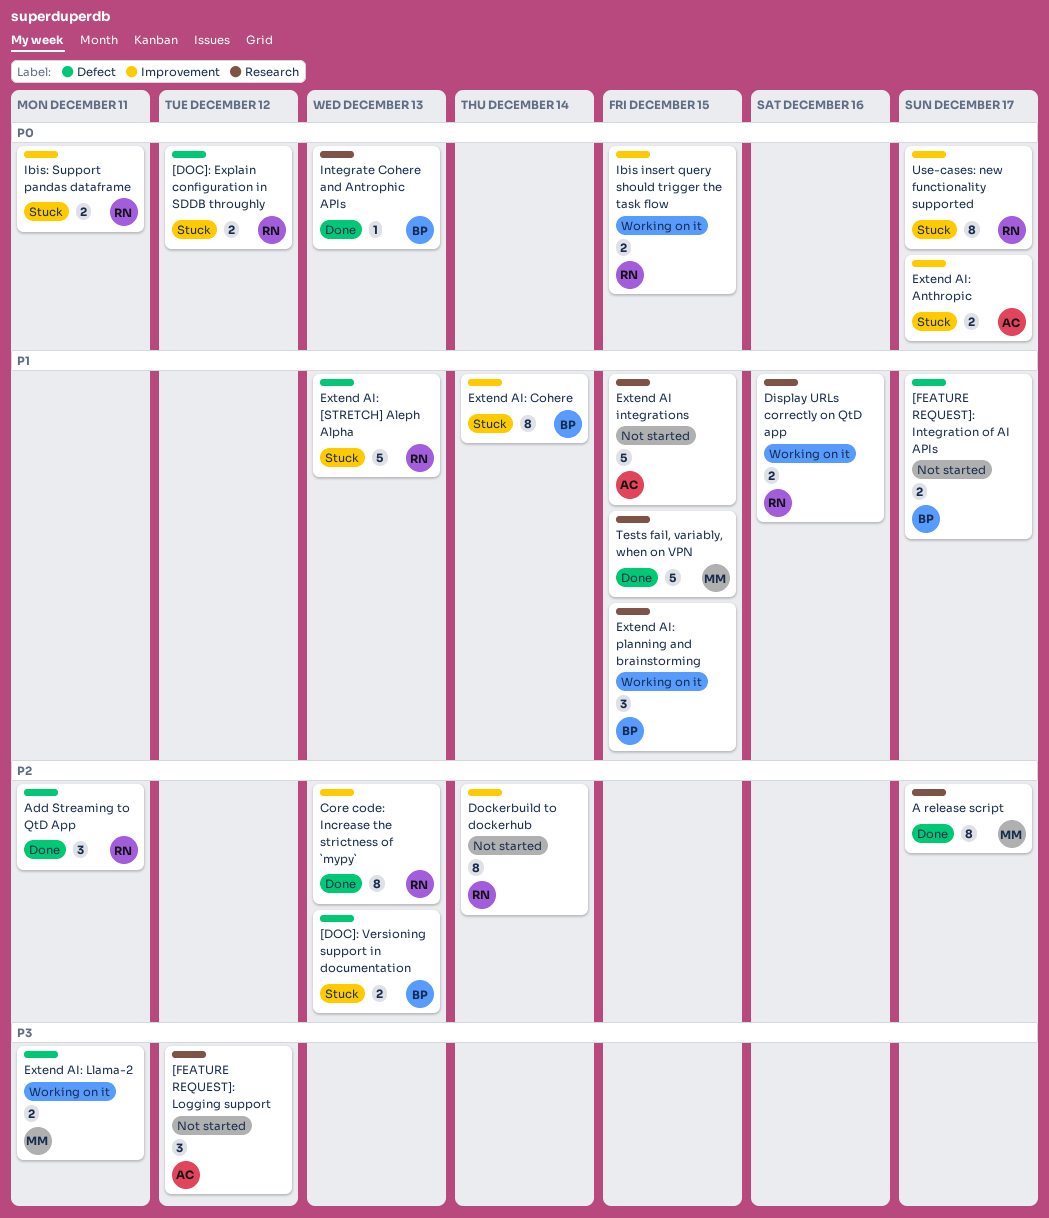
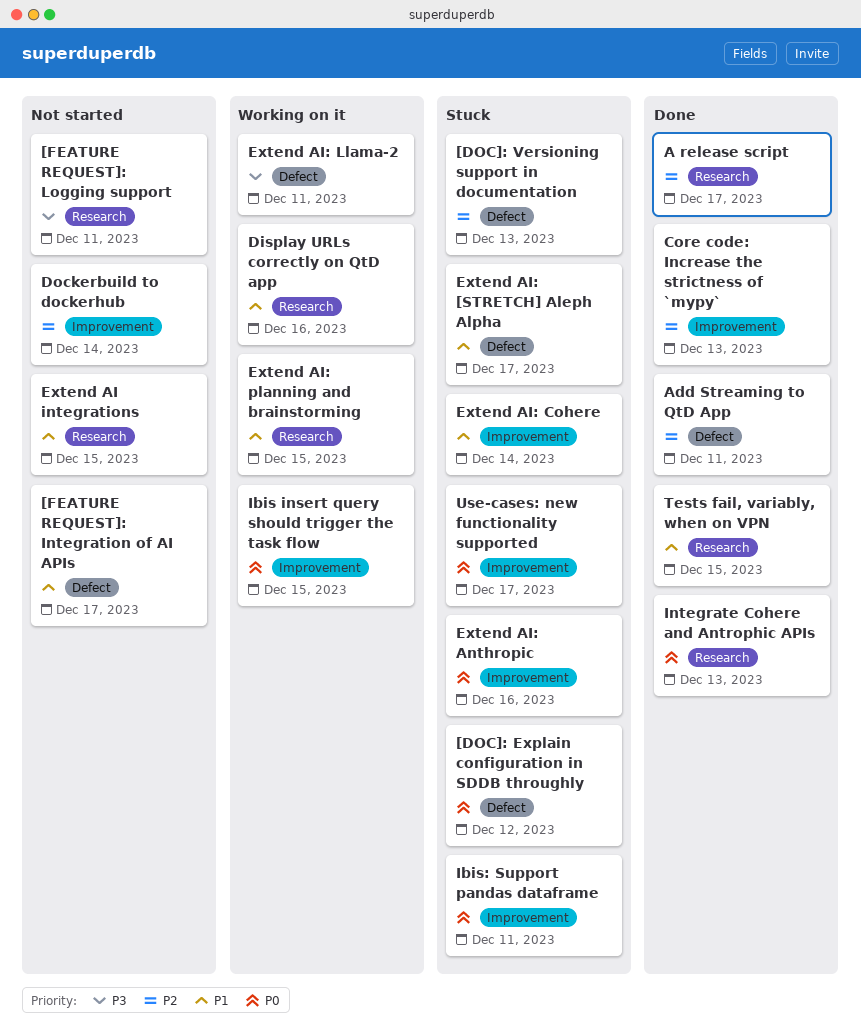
[FEATURE REQUEST]: Logging support, due: Dec 12 -> Dec 11
Extend AI: [STRETCH] Aleph Alpha, due: Dec 13 -> Dec 17
Extend AI: Anthropic, due: Dec 17 -> Dec 16

